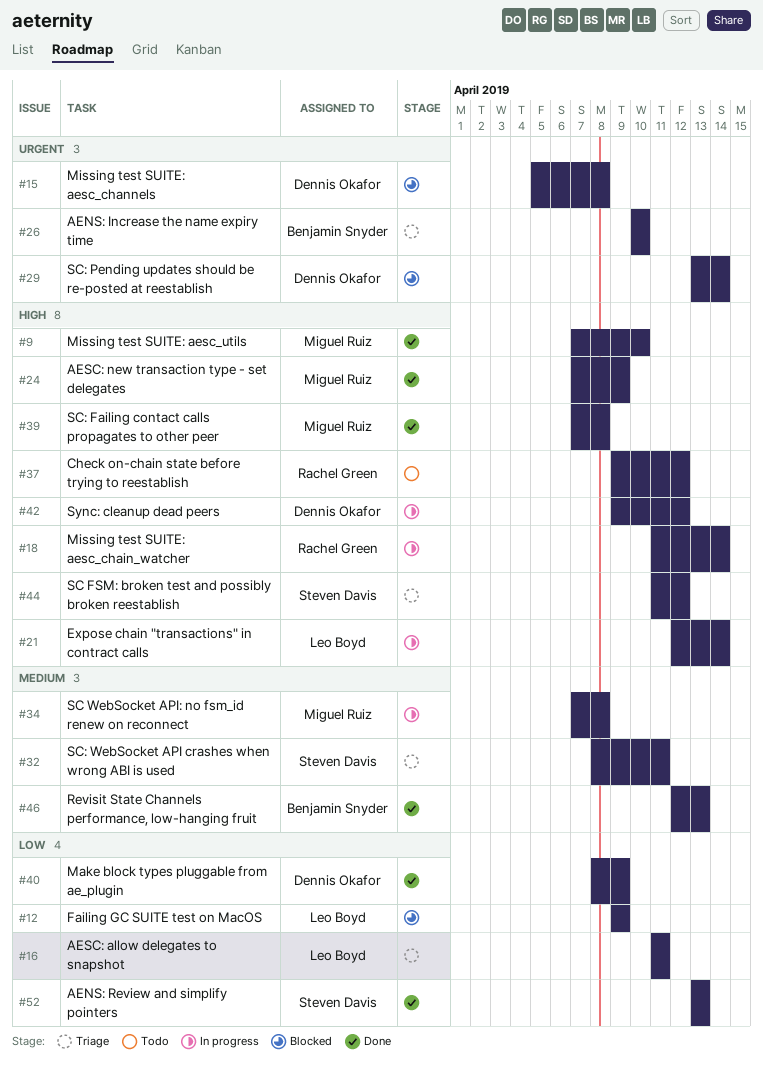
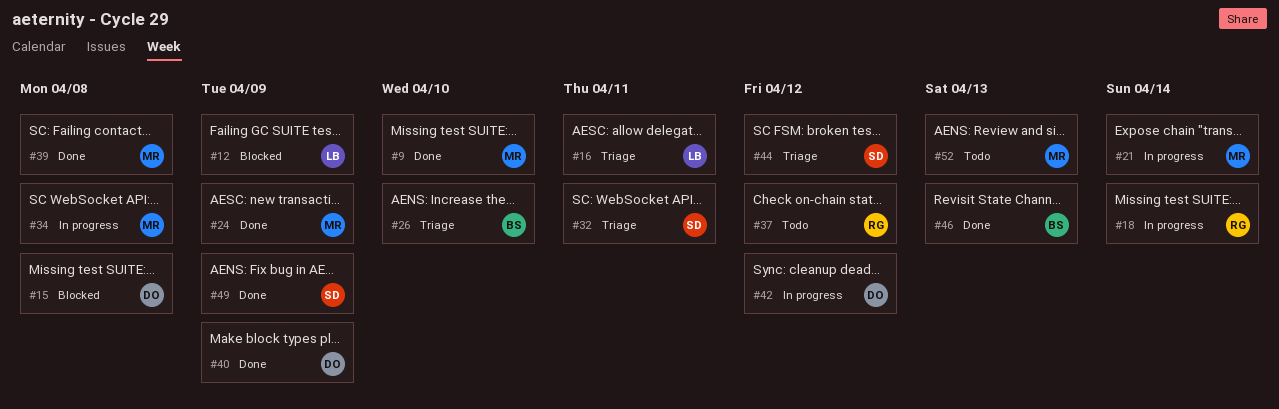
#21, owner: Leo Boyd -> Miguel Ruiz
#29: present -> none
#49: none -> present
#52, status: Done -> Todo
#52, owner: Steven Davis -> Miguel Ruiz

